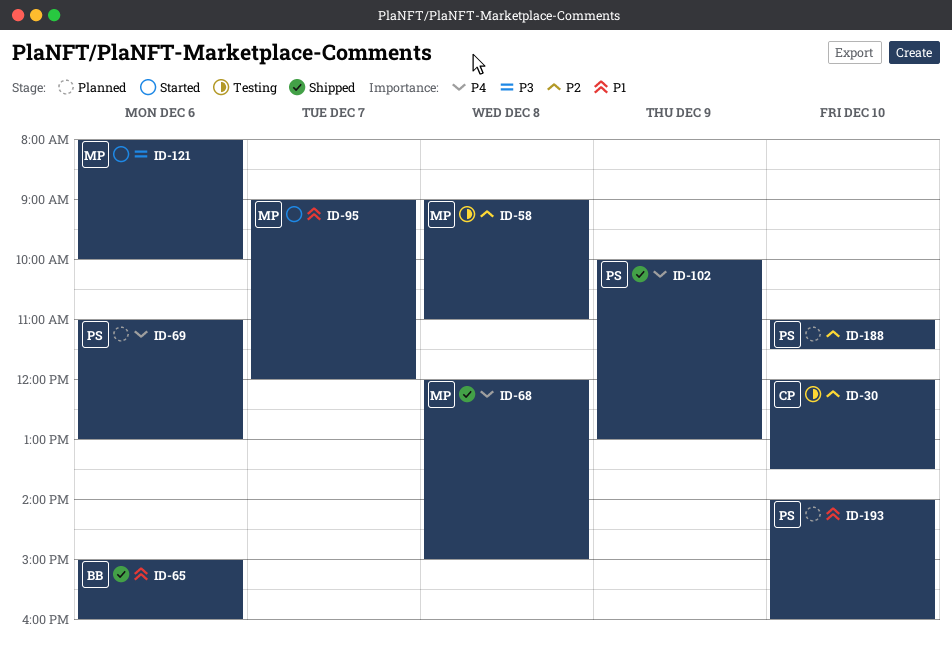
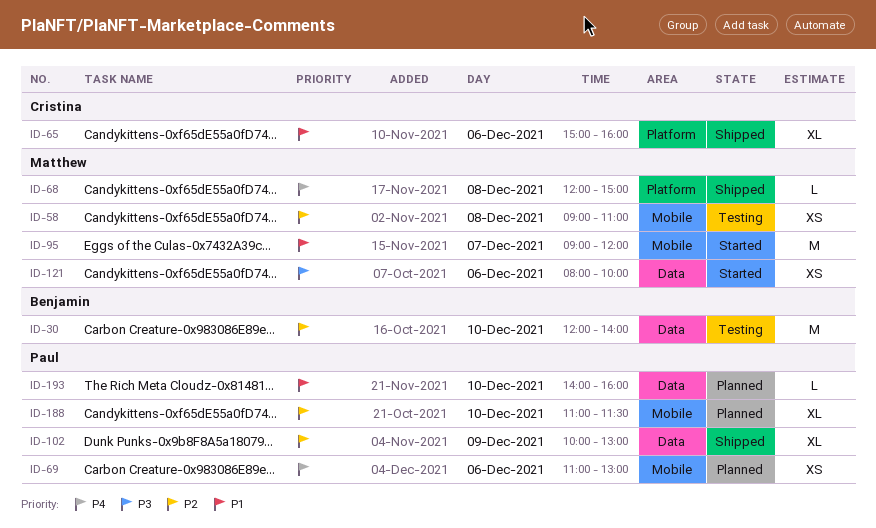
ID-30, owner: Cristina -> Benjamin
ID-30, ends: 13:30 -> 14:00
ID-65, owner: Benjamin -> Cristina
ID-102, priority: P4 -> P2

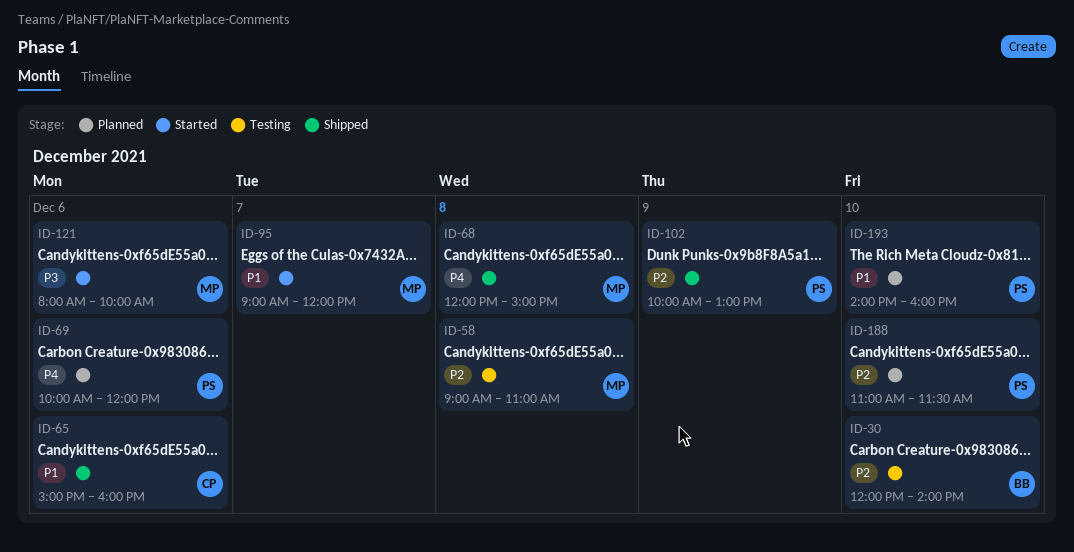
ID-69, begins: 11:00 -> 10:00
ID-69, ends: 13:00 -> 12:00

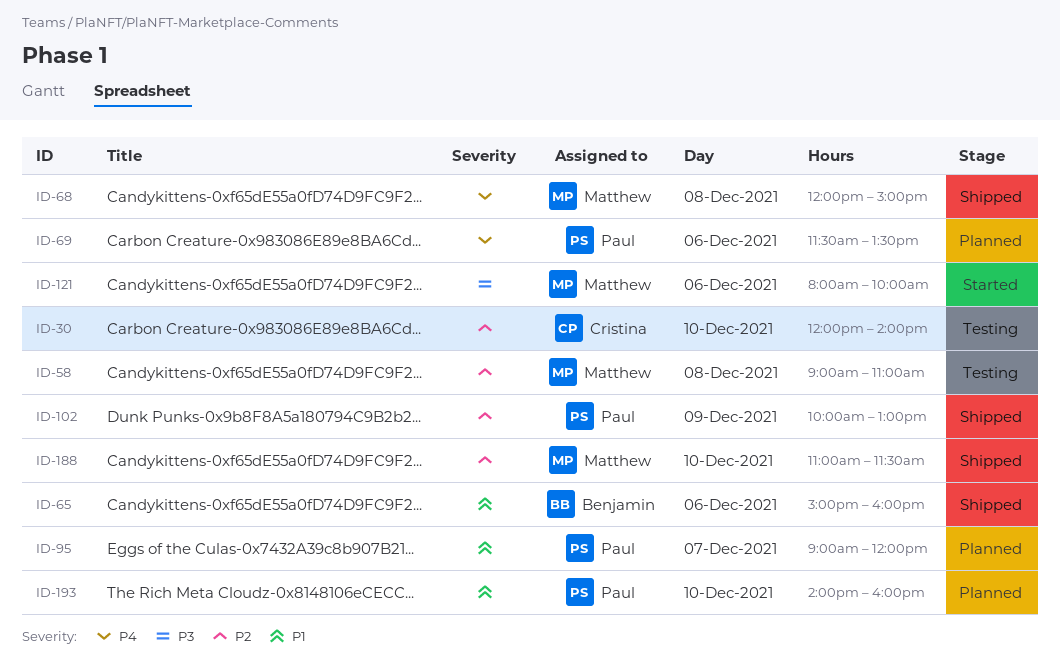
ID-30, owner: Benjamin -> Cristina
ID-65, owner: Cristina -> Benjamin
ID-69, begins: 10:00 -> 11:30
ID-69, ends: 12:00 -> 13:30
ID-95, status: Started -> Planned
ID-95, owner: Matthew -> Paul
ID-188, status: Planned -> Shipped
ID-188, owner: Paul -> Matthew

